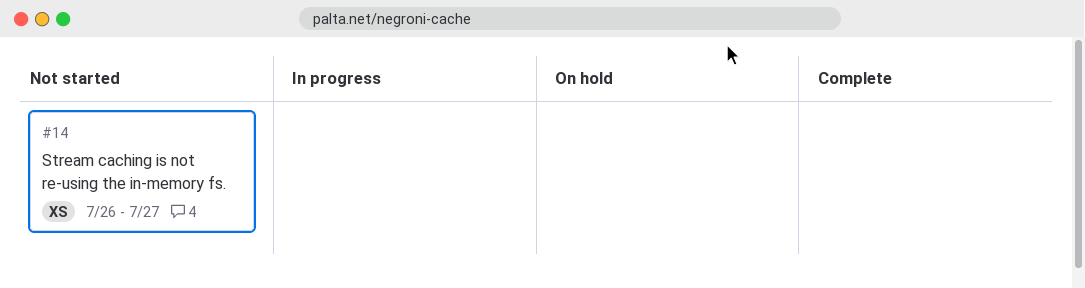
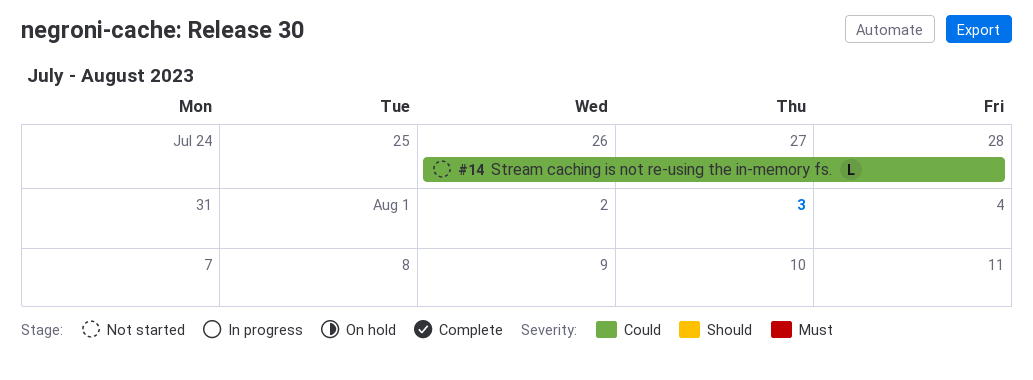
#14, estimate: XS -> L
#14, due: Jul 27 -> Jul 28

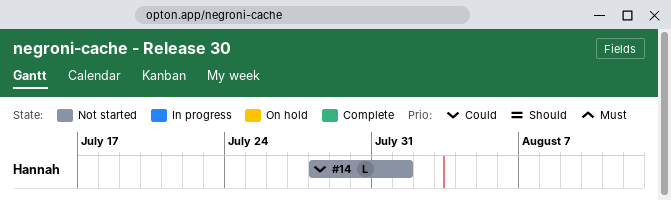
#14, start: Jul 26 -> Jul 28
#14, due: Jul 28 -> Aug 1

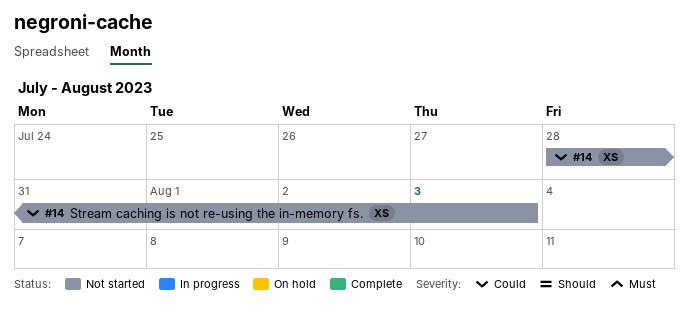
#14, estimate: L -> XS
#14, due: Aug 1 -> Aug 3

